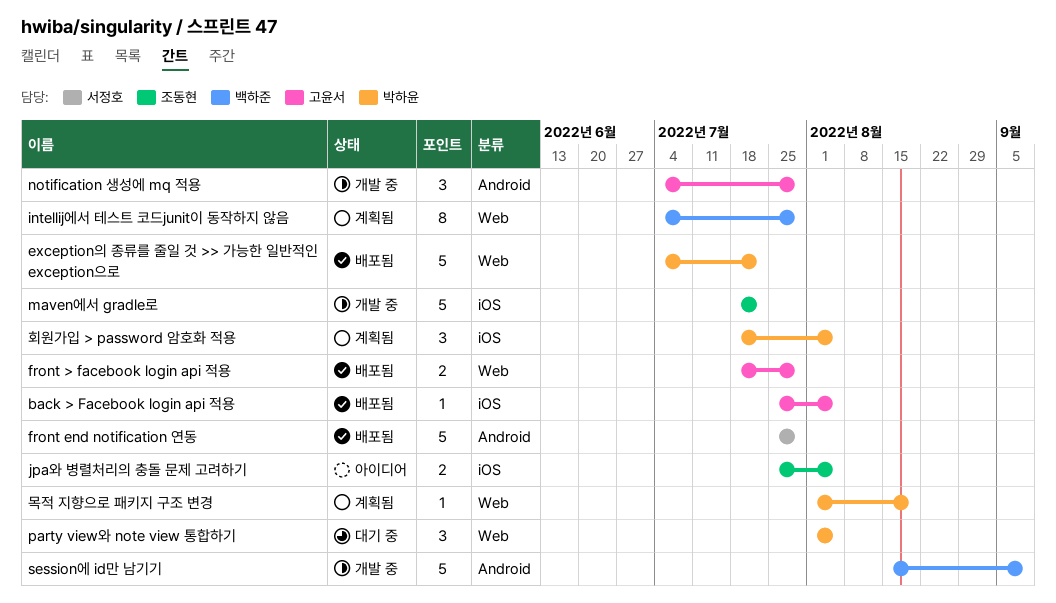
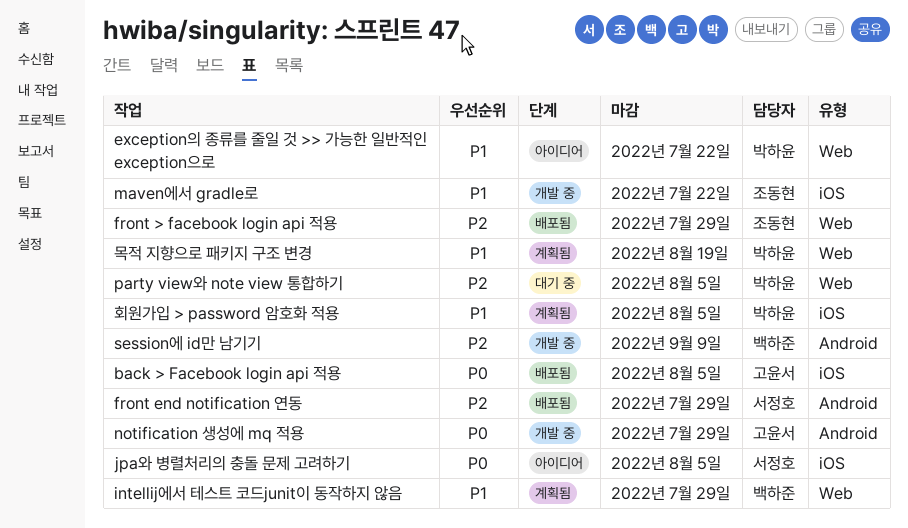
exception의 종류를 줄일 것 >> 가능한 일반적인 exception으로, status: 배포됨 -> 아이디어
front > facebook login api 적용, owner: 고윤서 -> 조동현
jpa와 병렬처리의 충돌 문제 고려하기, owner: 조동현 -> 서정호

